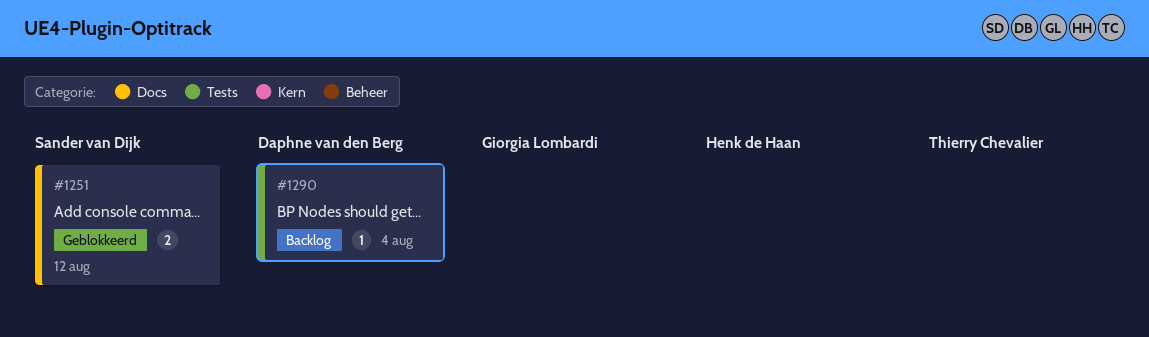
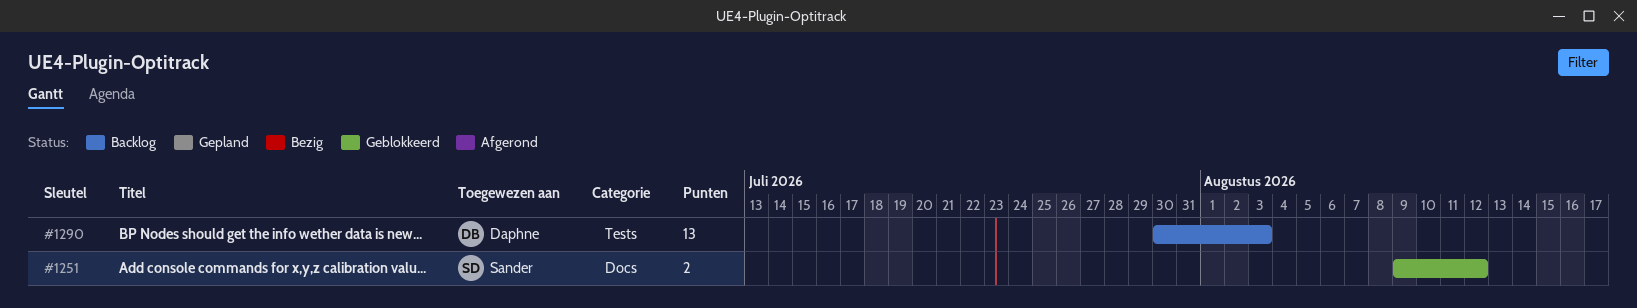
#1290, estimate: 1 -> 13
#1290, due: Aug 4 -> Aug 3

